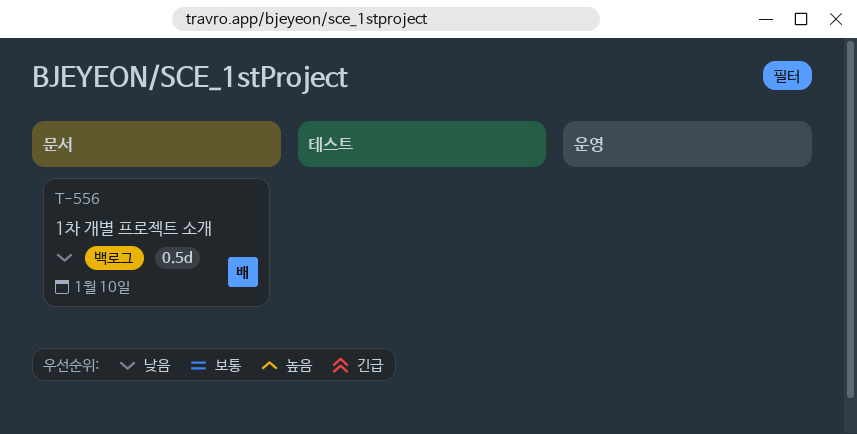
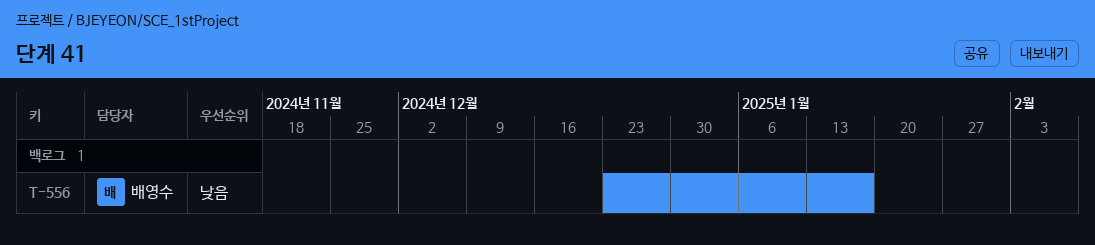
T-556, due: Jan 10 -> Jan 17

